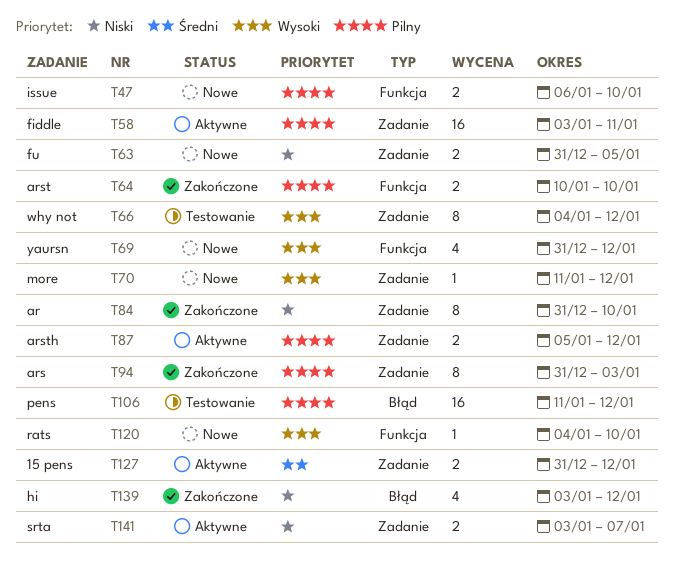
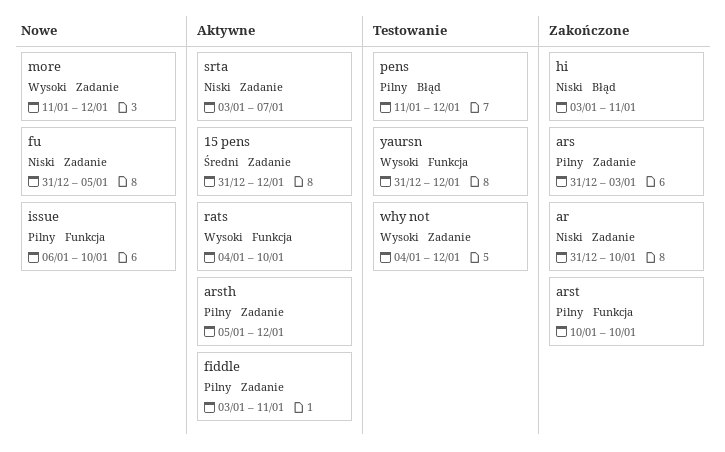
hi, due: Jan 12 -> Jan 11
rats, status: Nowe -> Aktywne
yaursn, status: Nowe -> Testowanie

